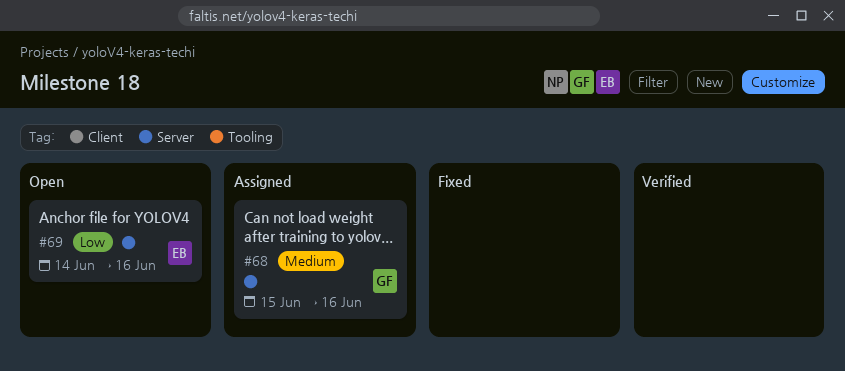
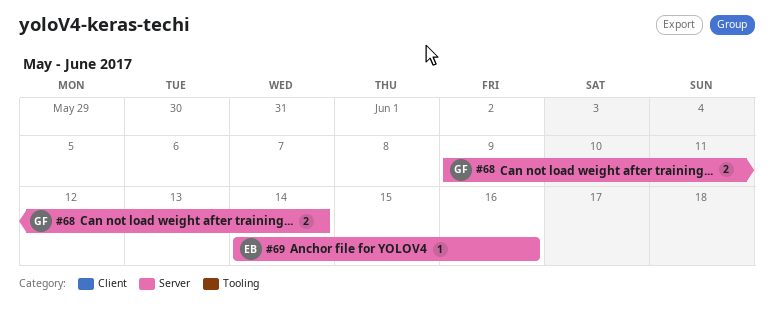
#68, start: Jun 15 -> Jun 9
#68, due: Jun 16 -> Jun 14

